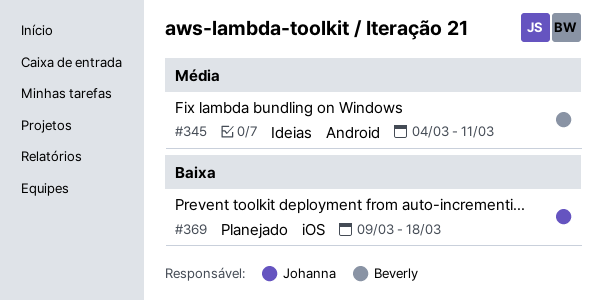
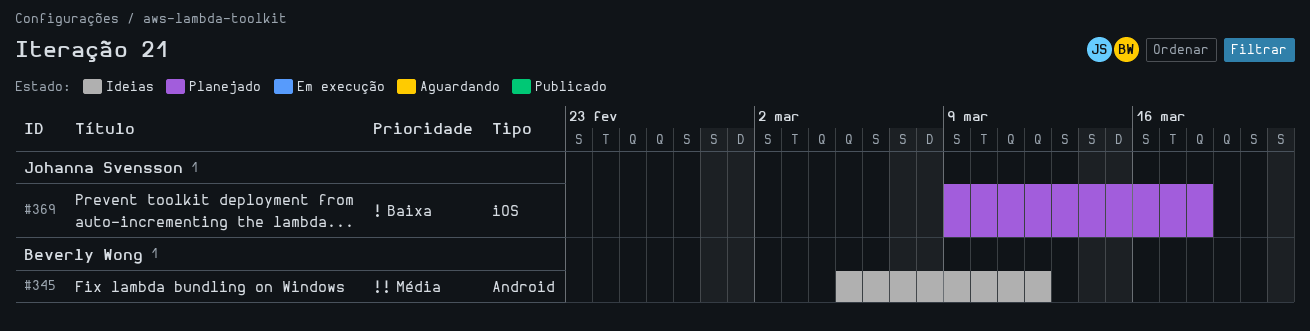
#345, start: Mar 4 -> Mar 5
#345, due: Mar 11 -> Mar 12

